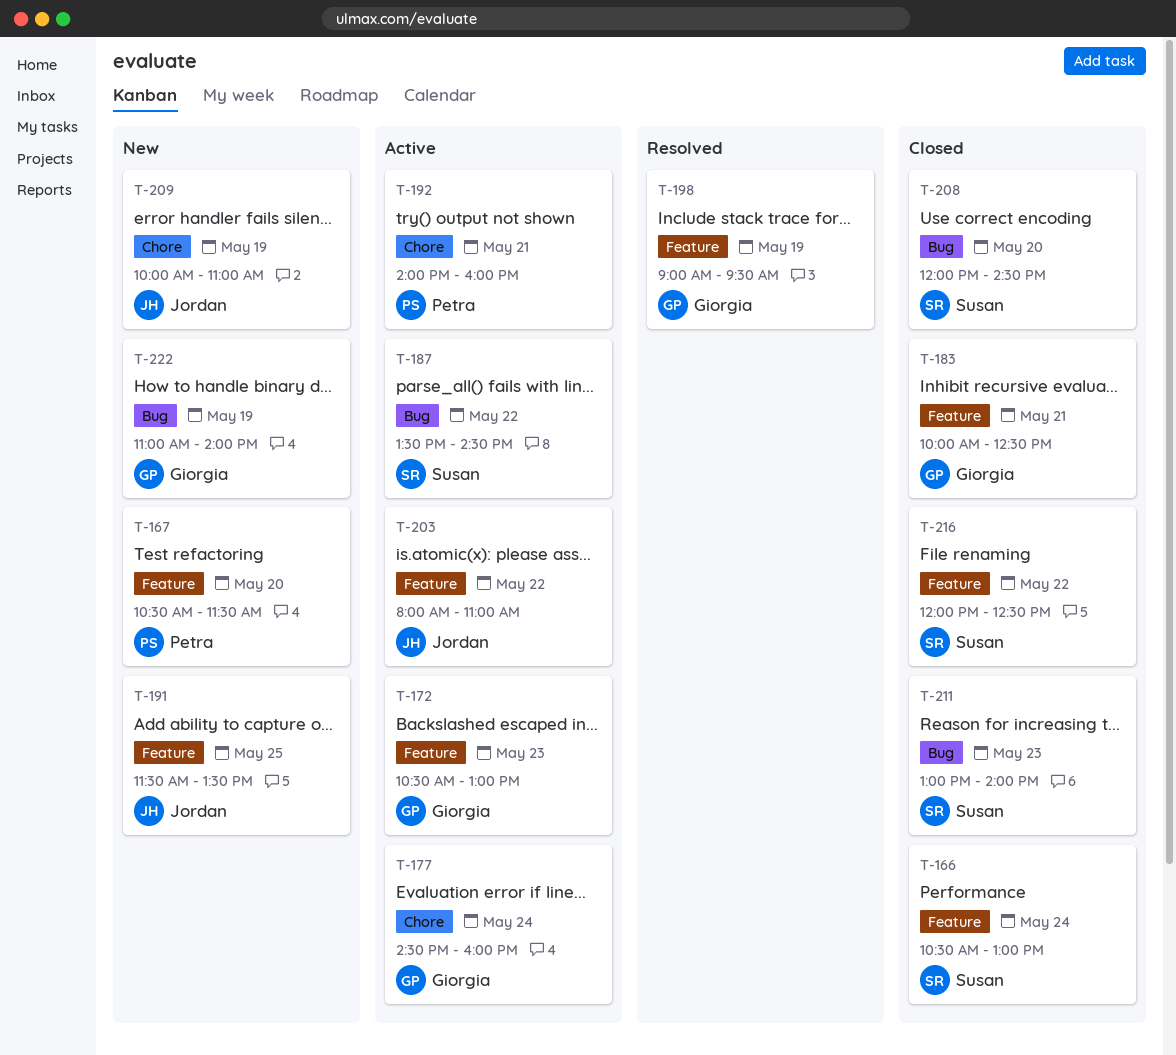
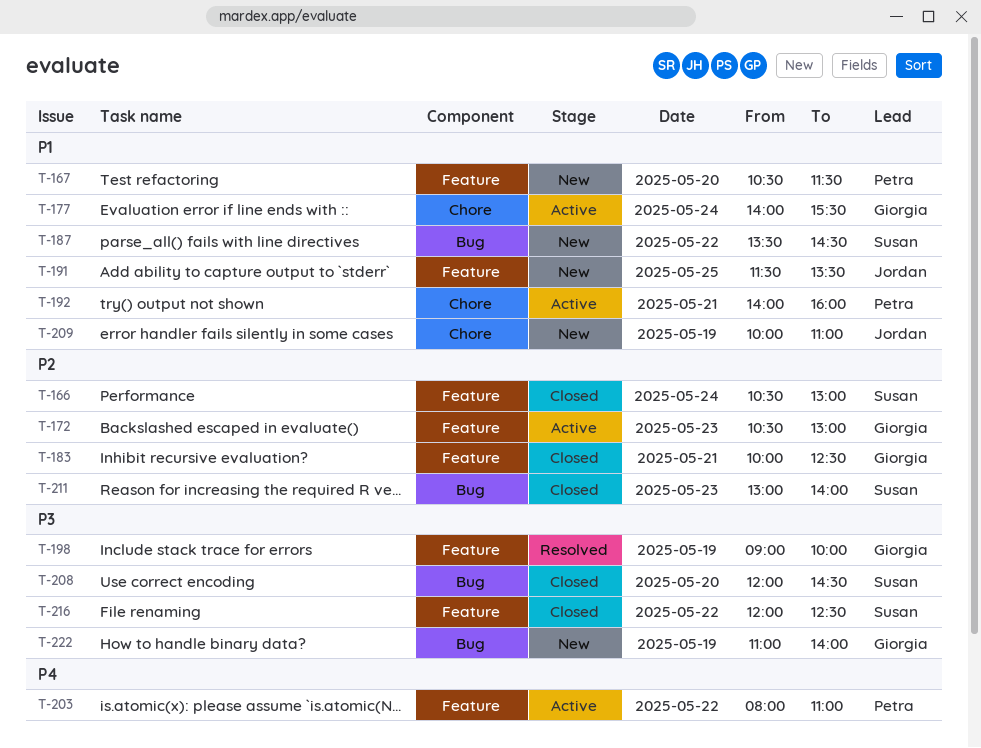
T-177, begins: 14:30 -> 14:00
T-177, ends: 16:00 -> 15:30
T-187, status: Active -> New
T-198, ends: 09:30 -> 10:00
T-203, owner: Jordan -> Petra

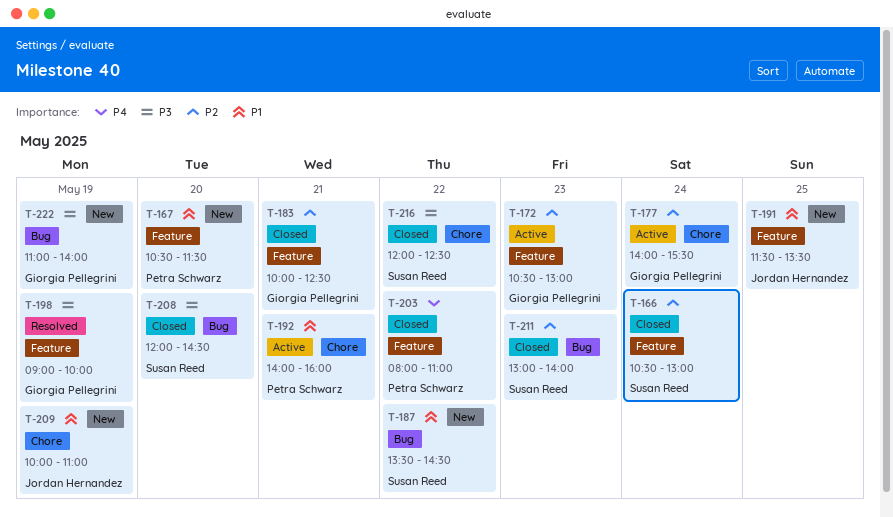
T-177, priority: P1 -> P2
T-203, status: Active -> Closed
T-216, label: Feature -> Chore

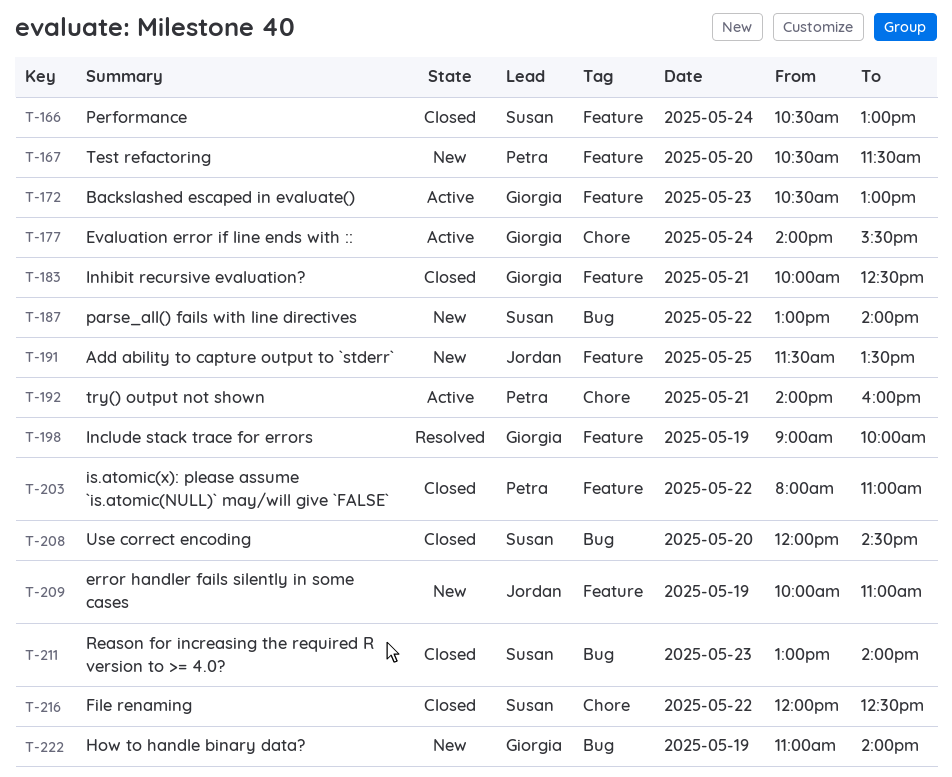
T-187, begins: 13:30 -> 13:00
T-187, ends: 14:30 -> 14:00
T-209, label: Chore -> Feature

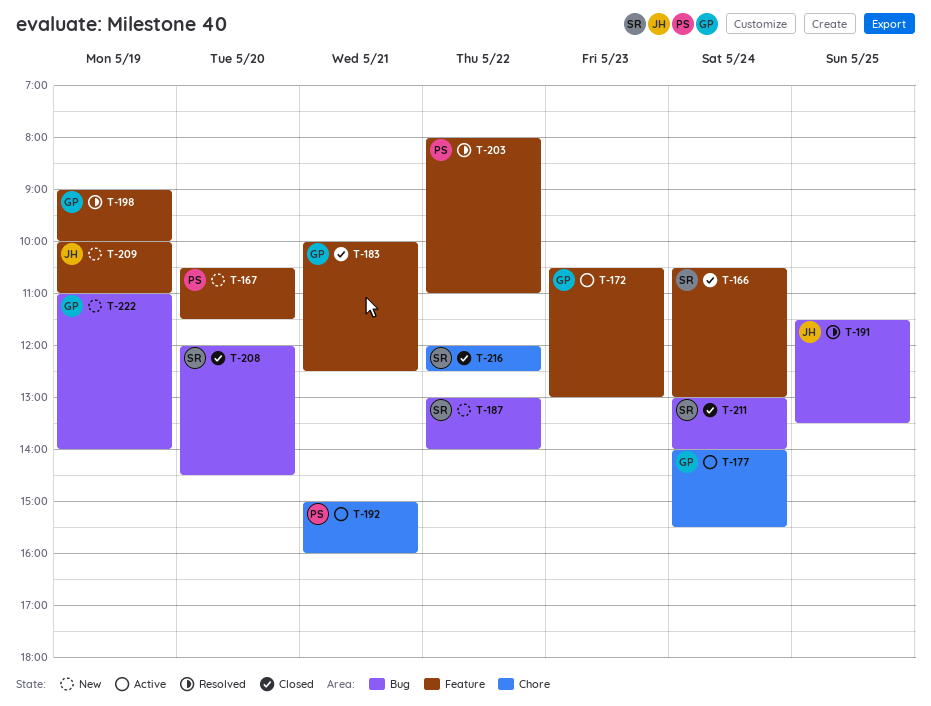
T-191, status: New -> Resolved
T-191, label: Feature -> Bug
T-192, begins: 14:00 -> 15:00
T-203, status: Closed -> Resolved
T-211, day: May 23 -> May 24

